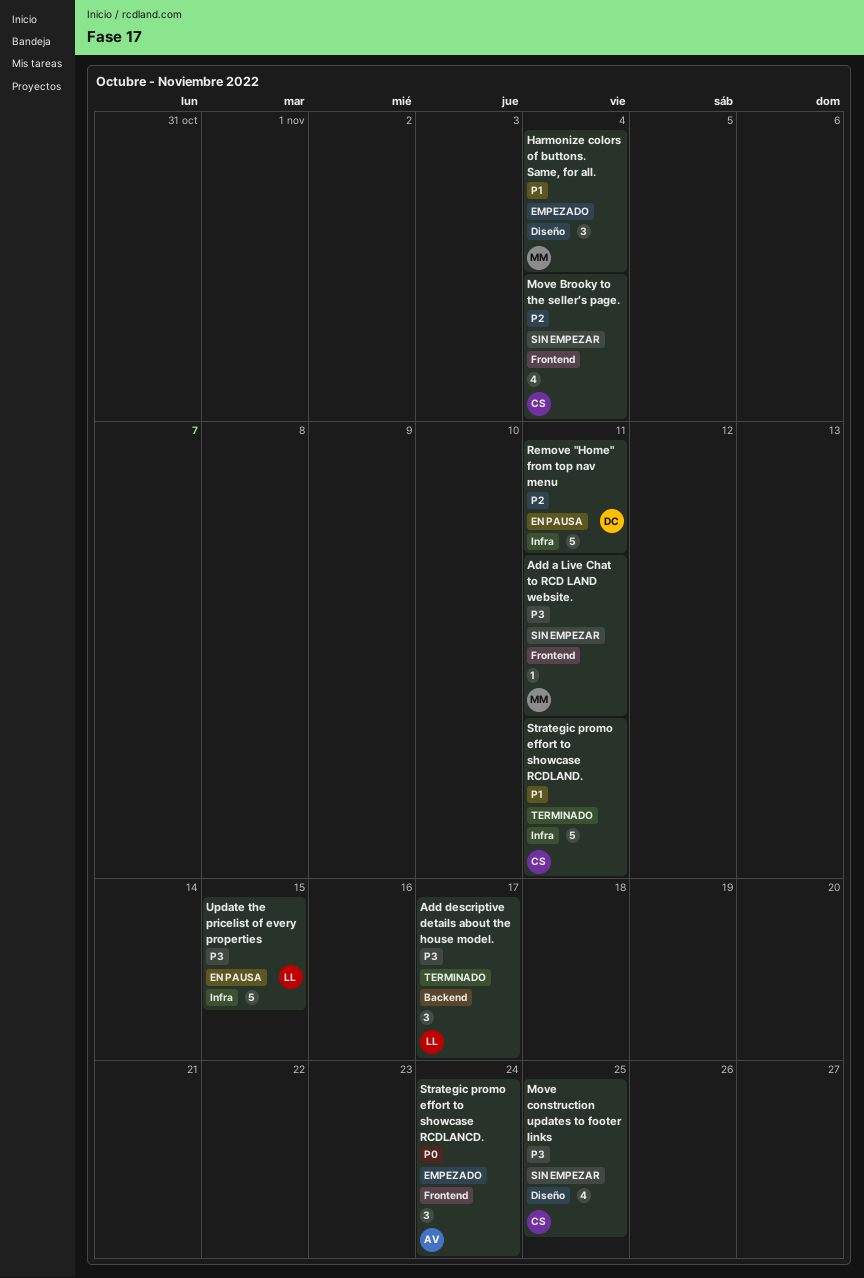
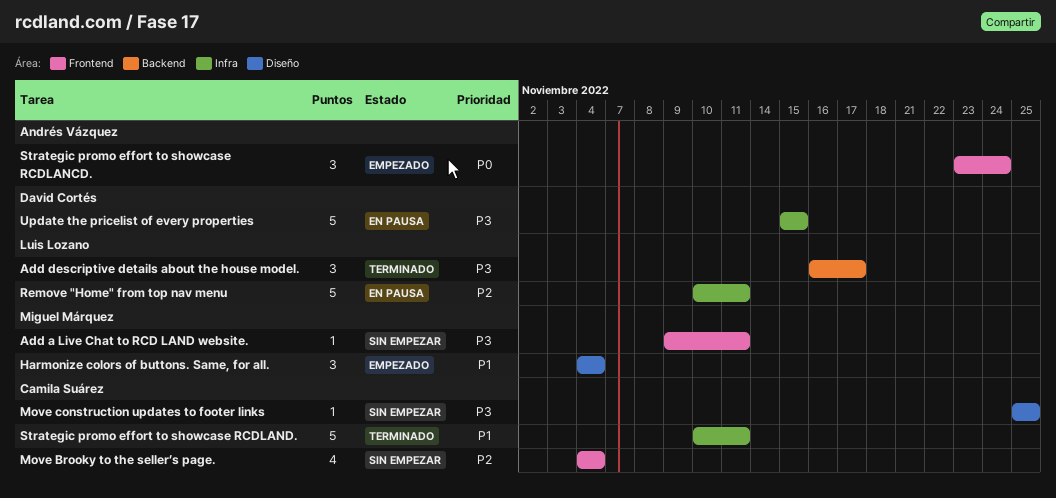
Move construction updates to footer links, estimate: 4 -> 1
Remove "Home" from top nav menu, owner: David Cortés -> Luis Lozano
Update the pricelist of every properties, owner: Luis Lozano -> David Cortés

